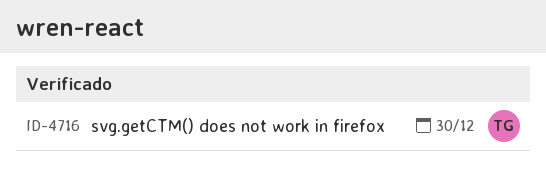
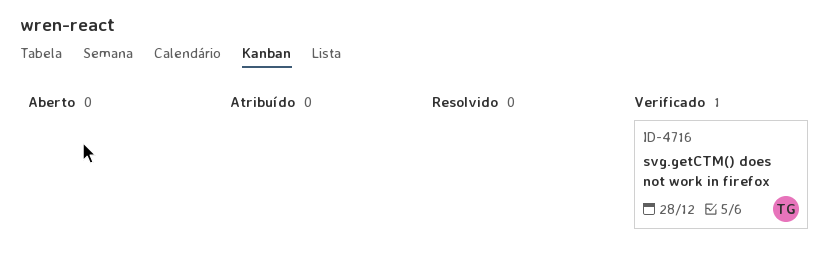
ID-4716, due: Dec 30 -> Dec 28

